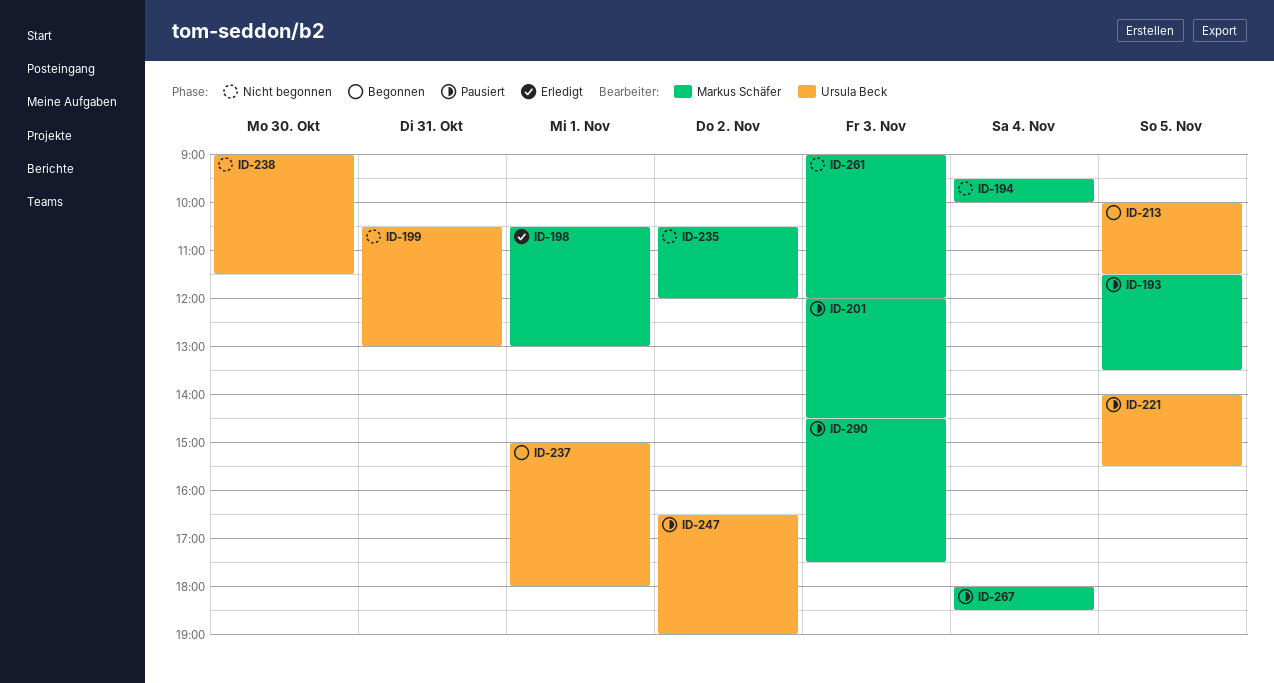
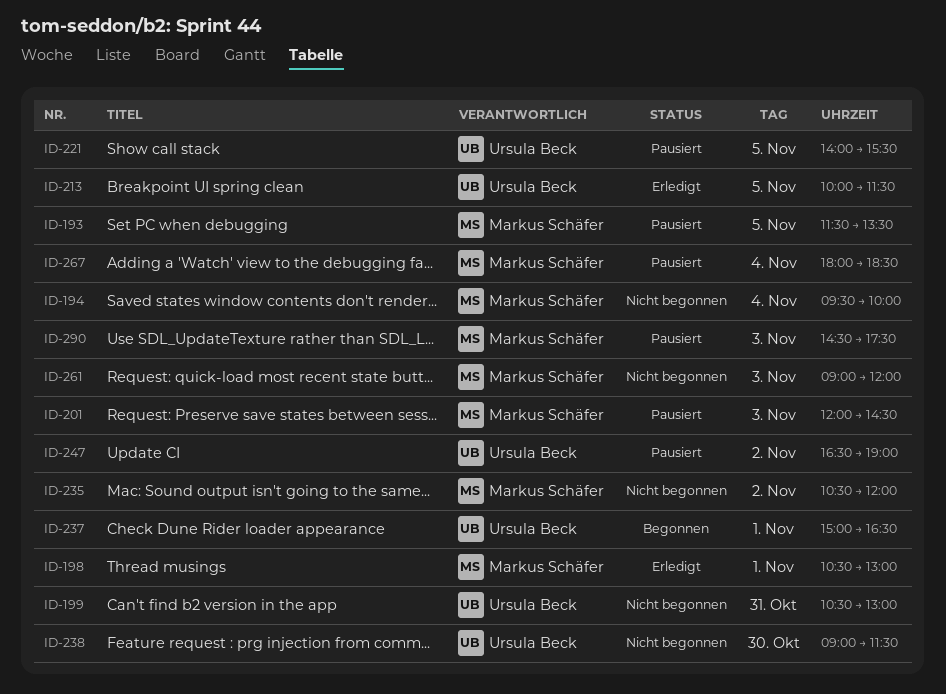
ID-213, status: Begonnen -> Erledigt
ID-237, ends: 18:00 -> 16:30

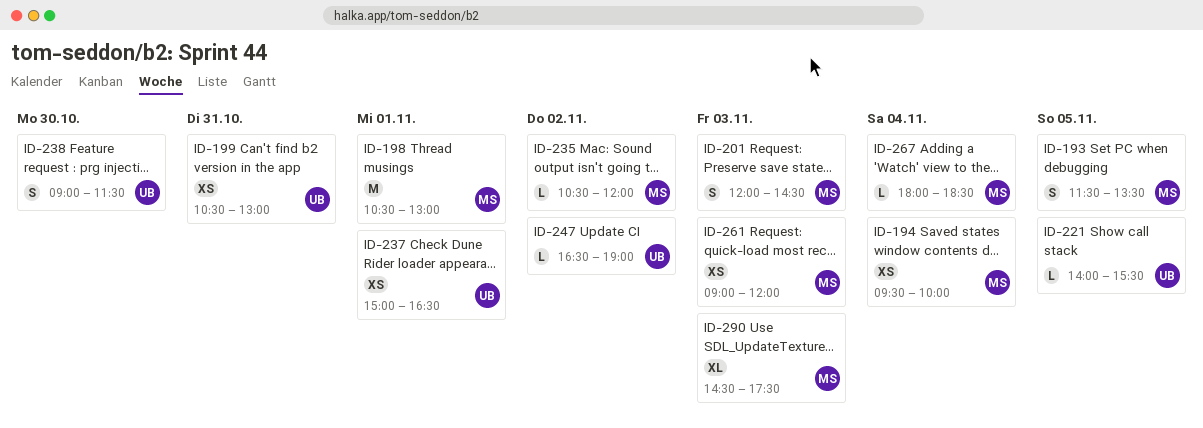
ID-213: present -> none

